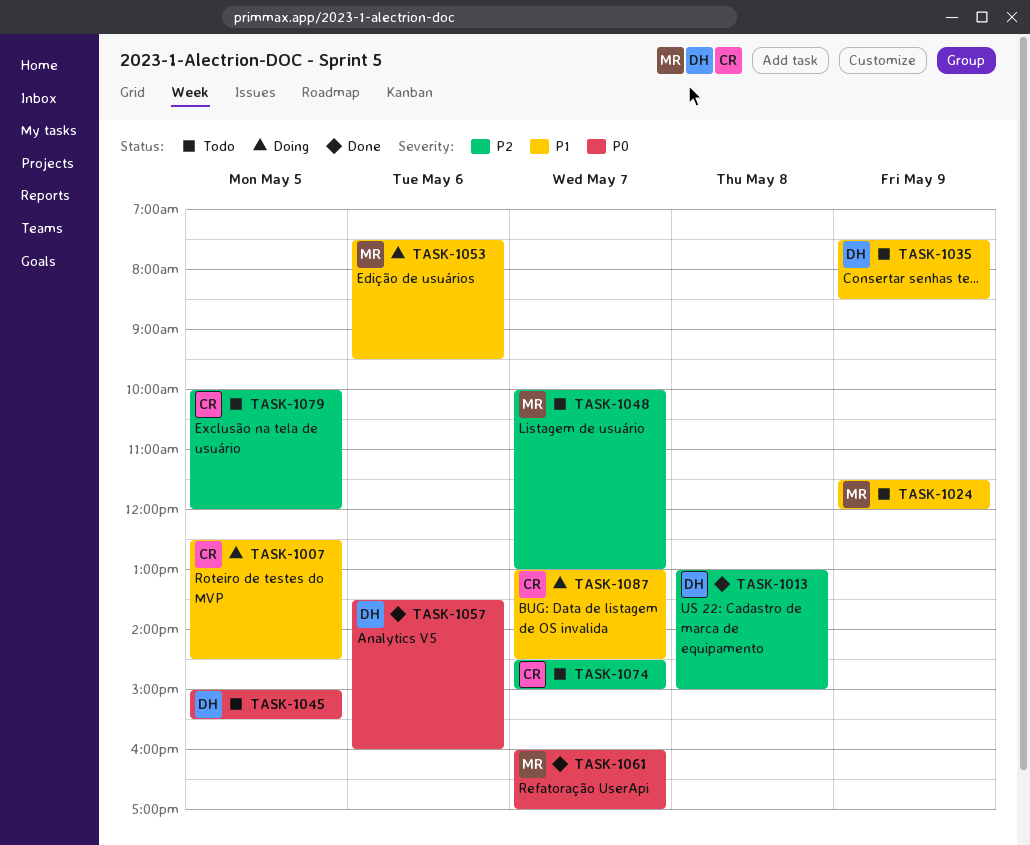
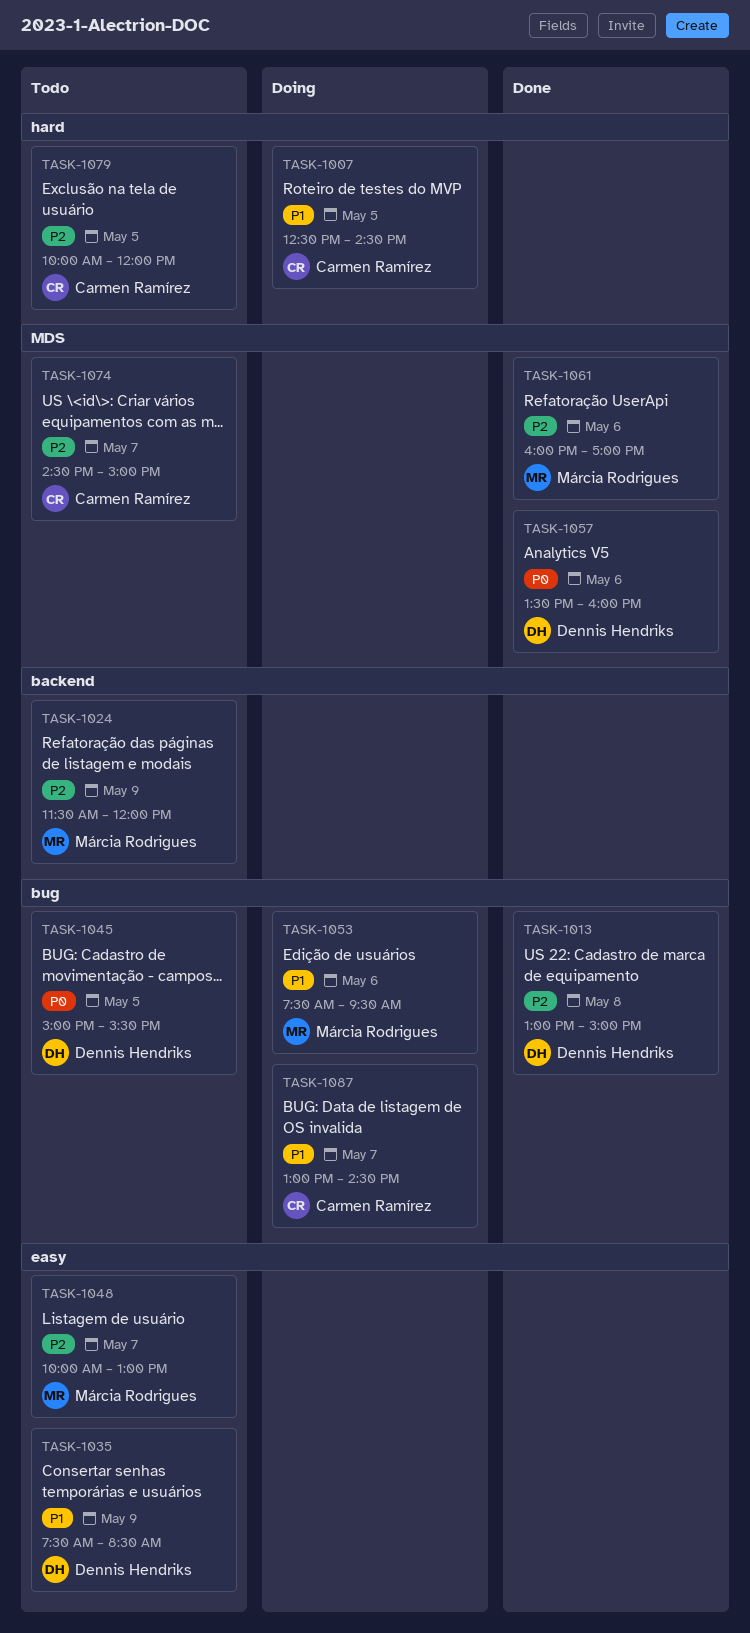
TASK-1024, priority: P1 -> P2
TASK-1061, priority: P0 -> P2
TASK-1061, day: May 7 -> May 6

